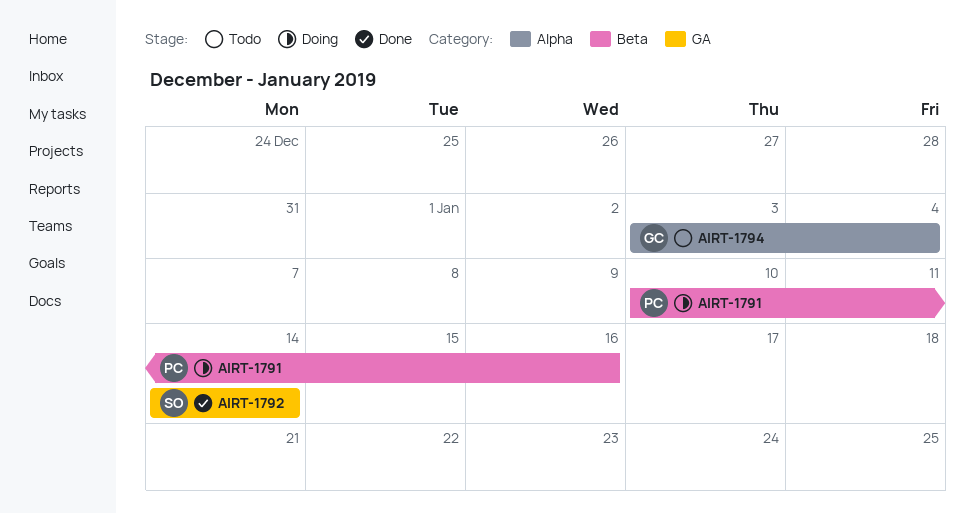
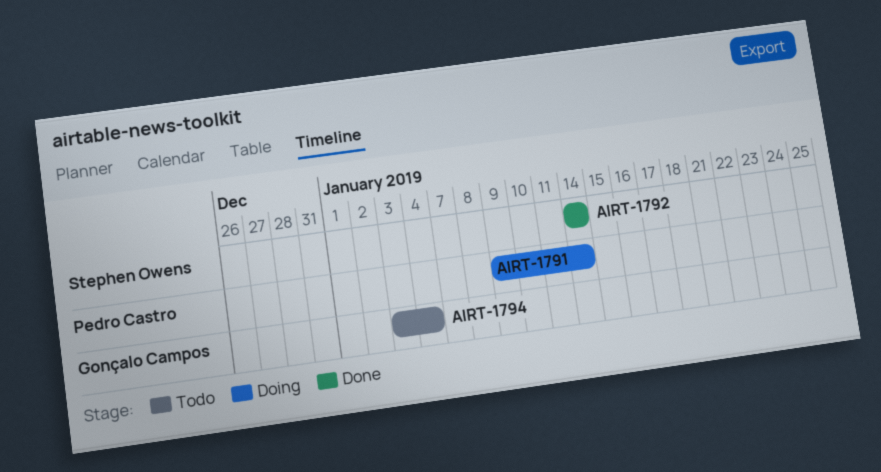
AIRT-1791, start: Jan 10 -> Jan 9
AIRT-1791, due: Jan 16 -> Jan 14

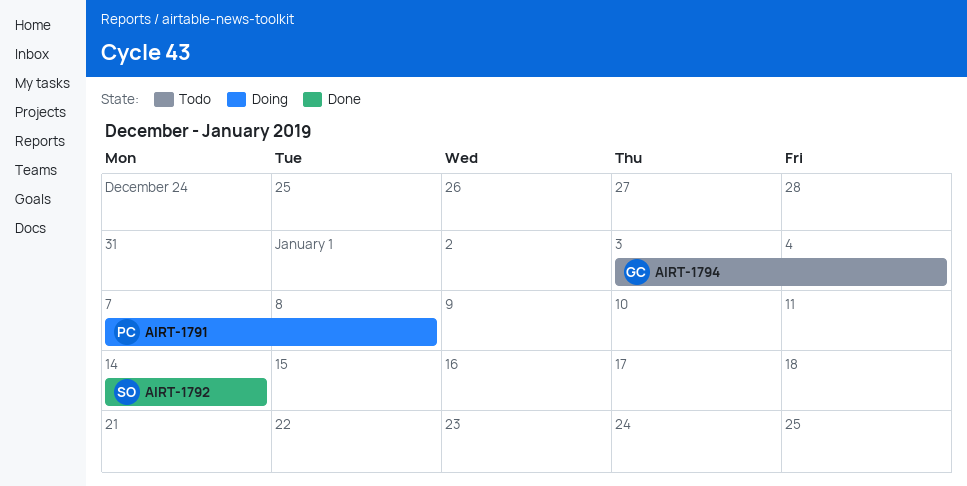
AIRT-1791, start: Jan 9 -> Jan 7
AIRT-1791, due: Jan 14 -> Jan 8

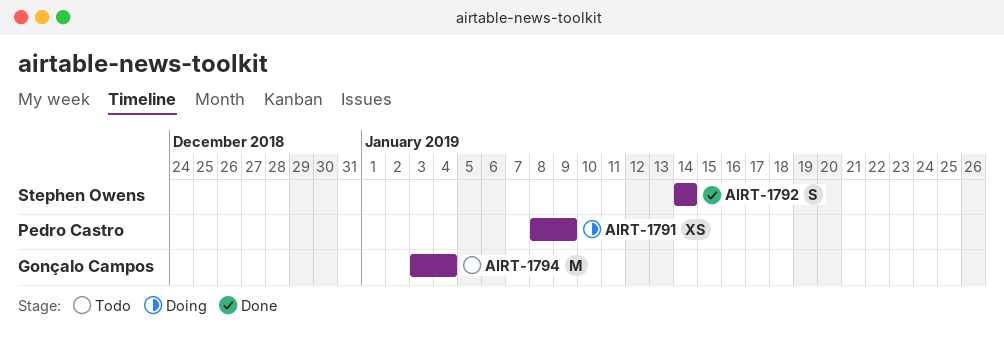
AIRT-1791, start: Jan 7 -> Jan 8
AIRT-1791, due: Jan 8 -> Jan 9

